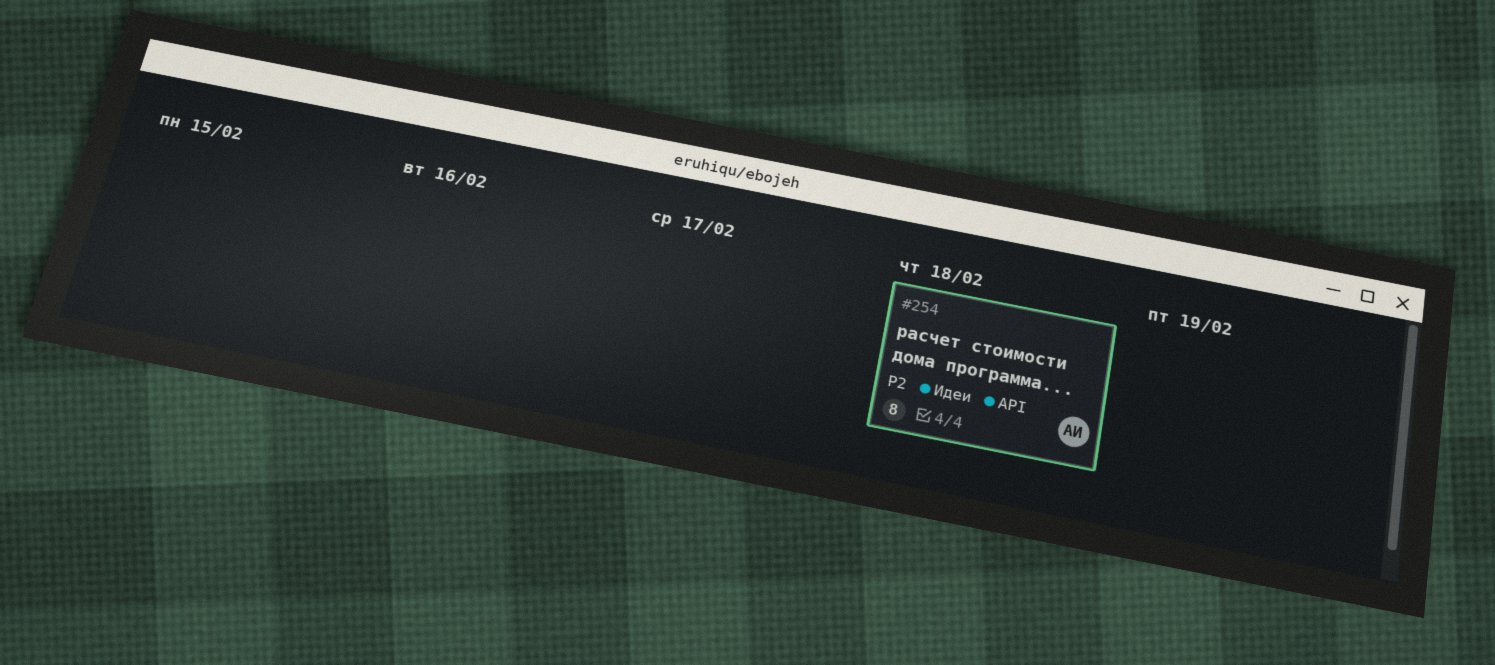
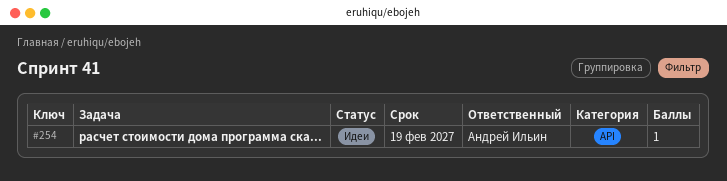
#254, estimate: 8 -> 1
#254, due: Feb 18 -> Feb 19

